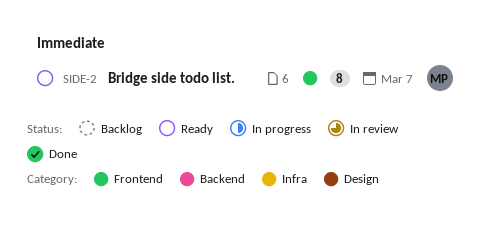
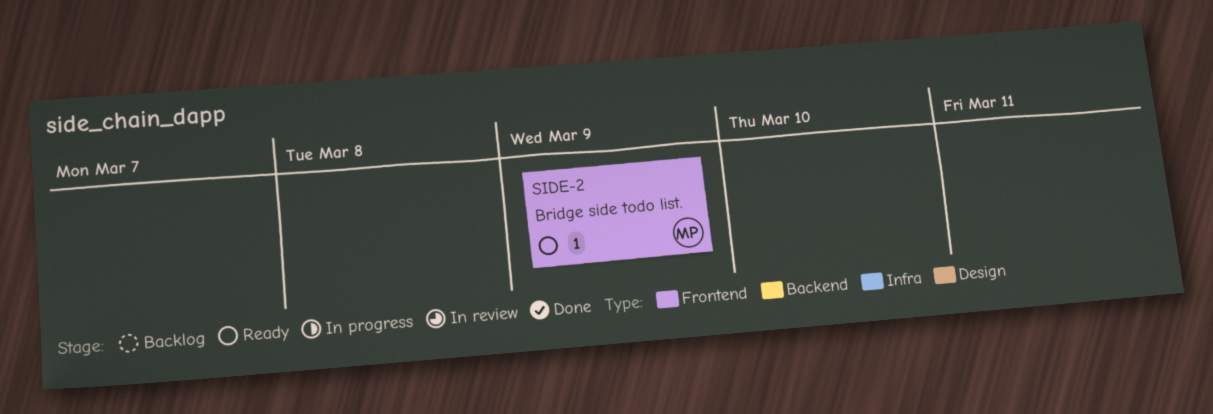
SIDE-2, estimate: 8 -> 1
SIDE-2, due: Mar 7 -> Mar 9

